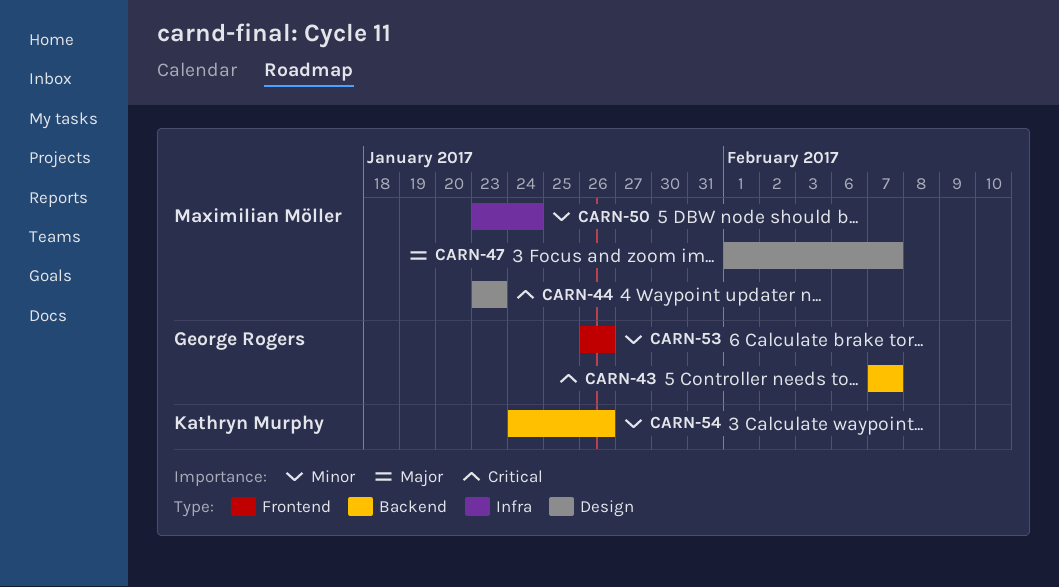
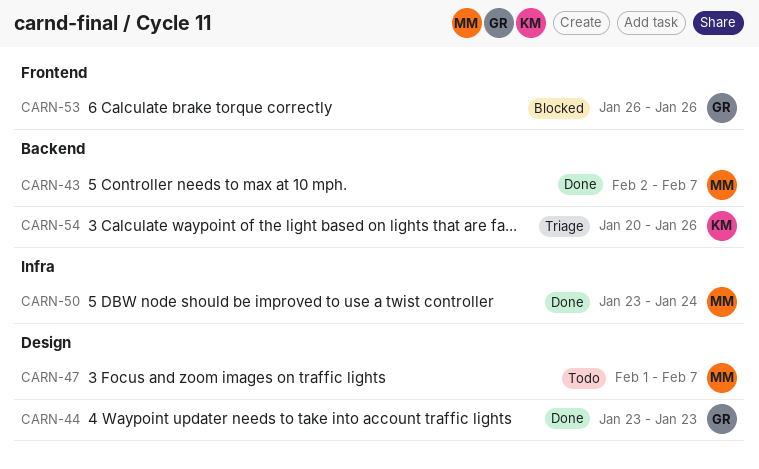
CARN-43, owner: George Rogers -> Maximilian Möller
CARN-43, start: Feb 7 -> Feb 2
CARN-44, owner: Maximilian Möller -> George Rogers
CARN-54, start: Jan 24 -> Jan 20

